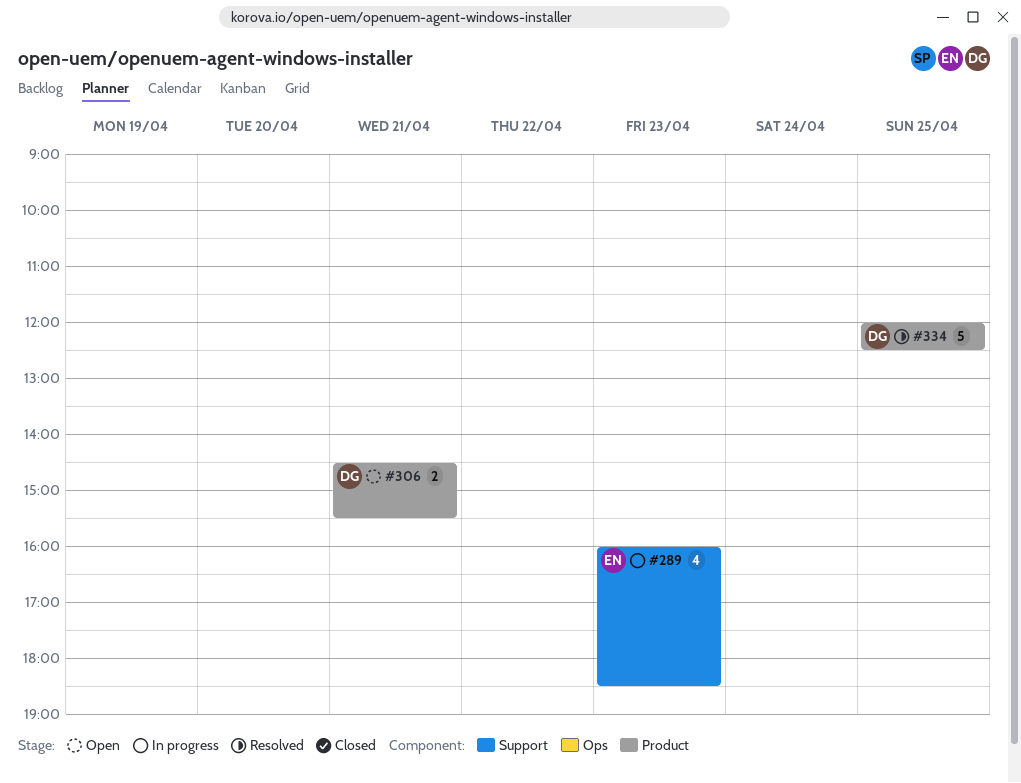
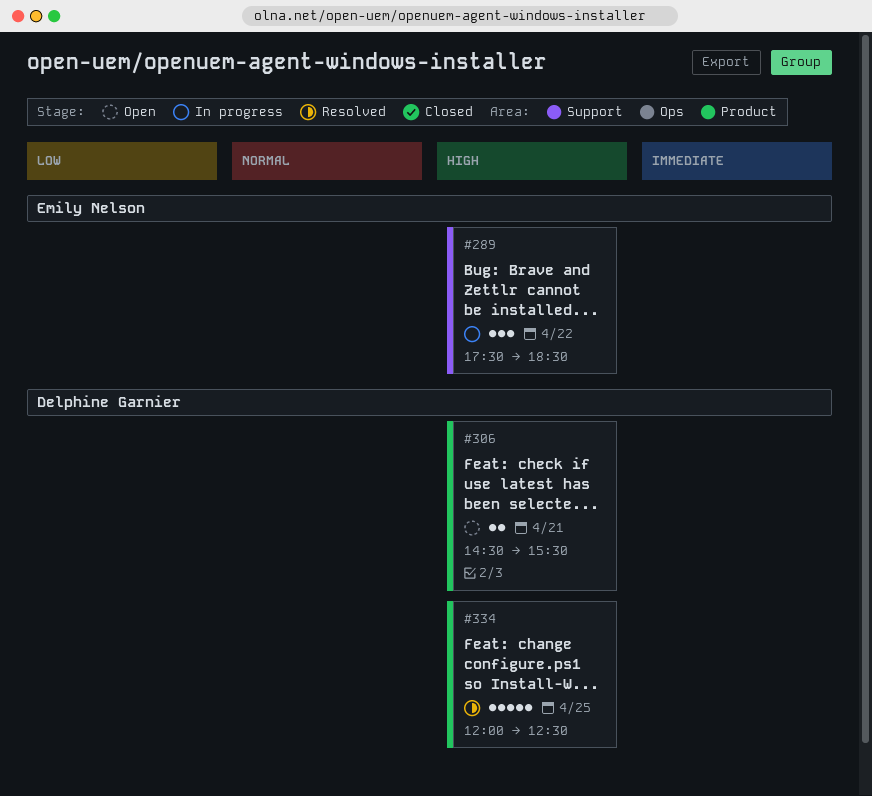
#289, estimate: 4 -> 3
#289, day: Apr 23 -> Apr 22
#289, begins: 16:00 -> 17:30

